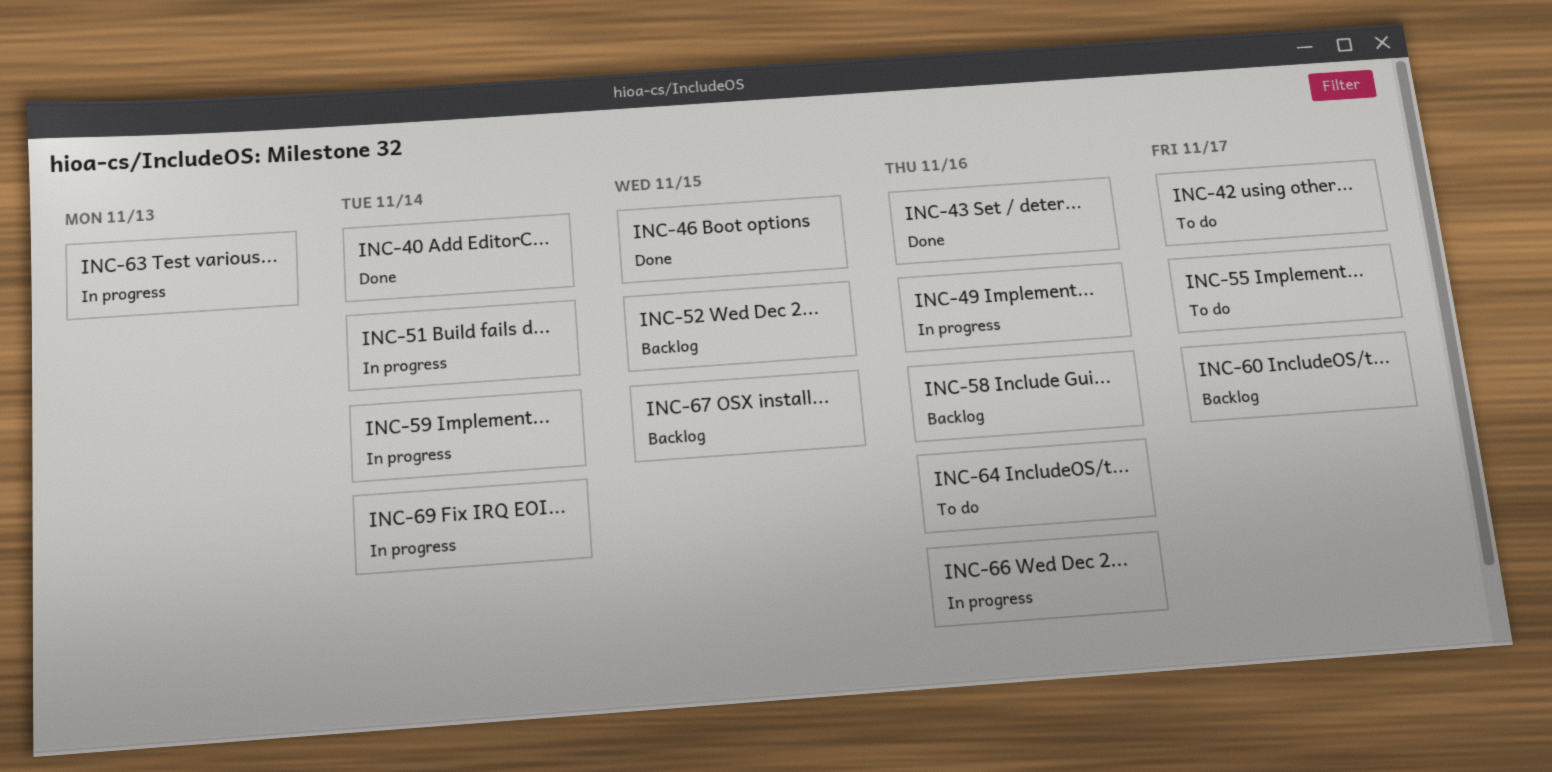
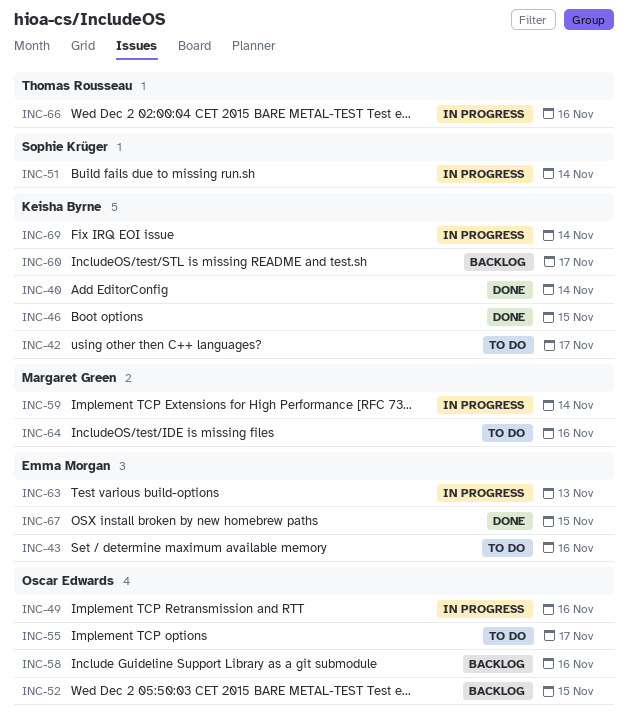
INC-43, status: Done -> To do
INC-67, status: Backlog -> Done

